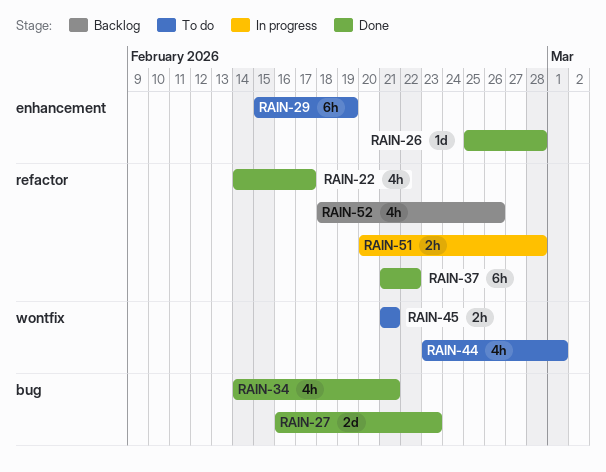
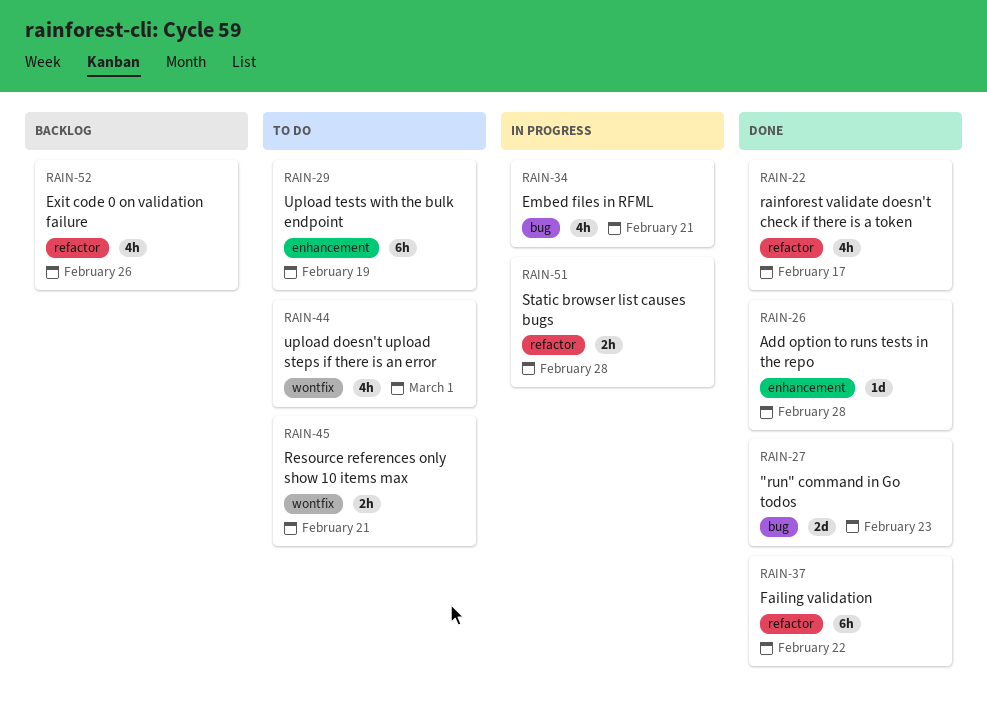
RAIN-34, status: Done -> In progress

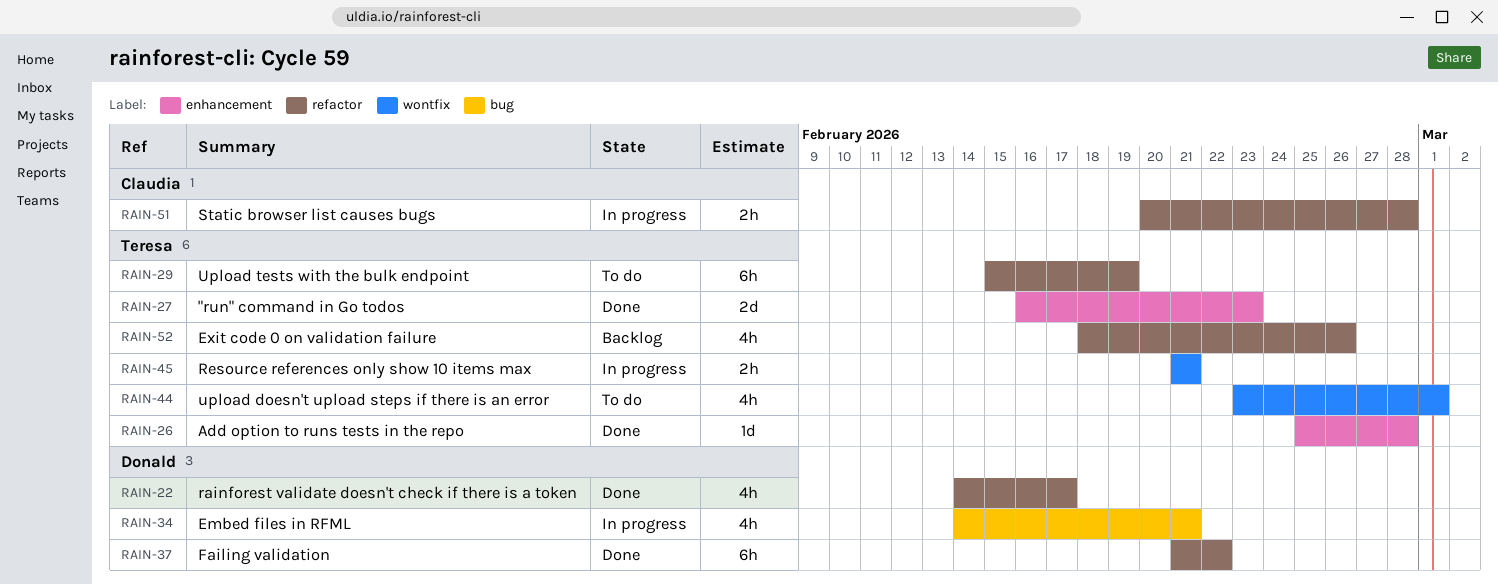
RAIN-27, label: bug -> enhancement
RAIN-29, label: enhancement -> refactor
RAIN-45, status: To do -> In progress

